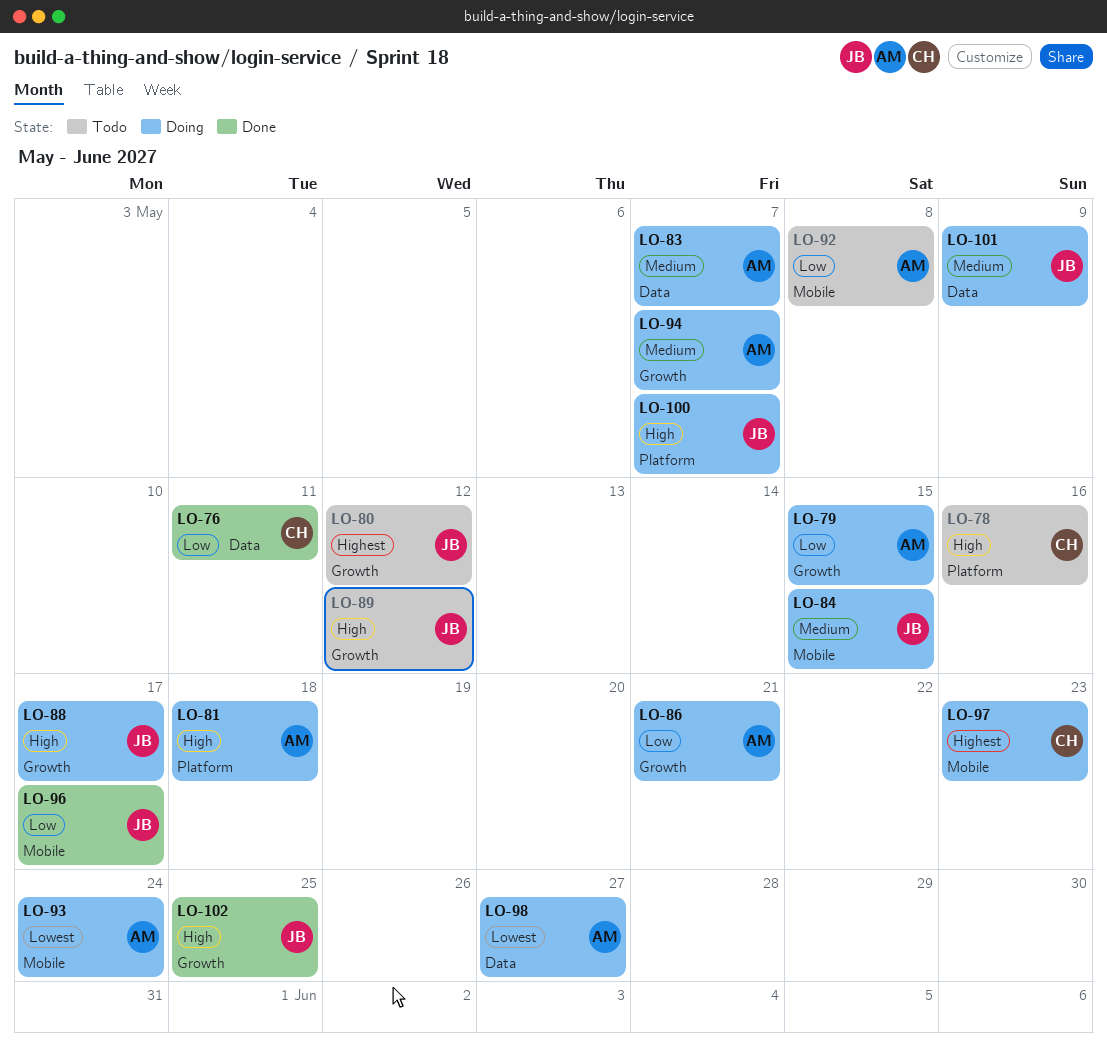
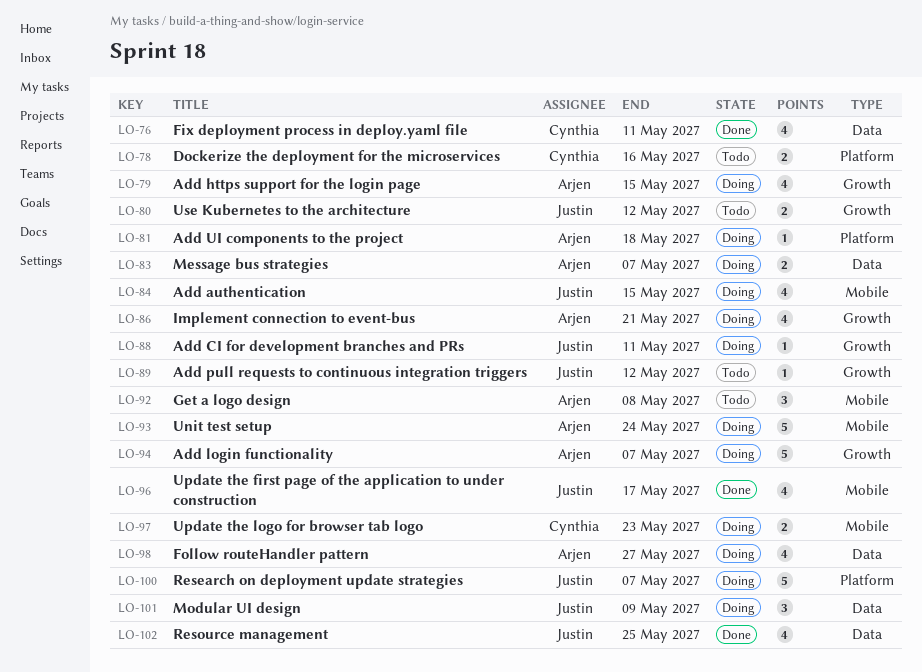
LO-88, due: May 17 -> May 11
LO-102, label: Growth -> Data

